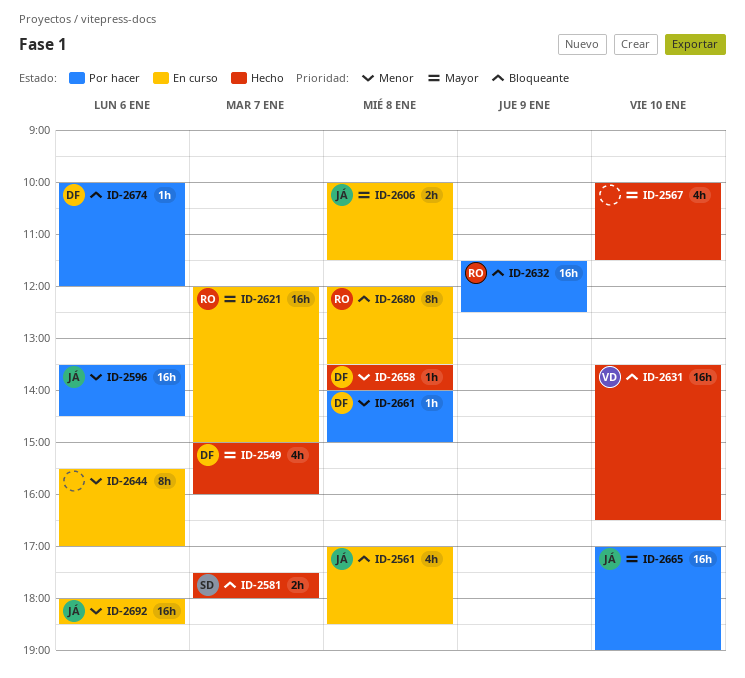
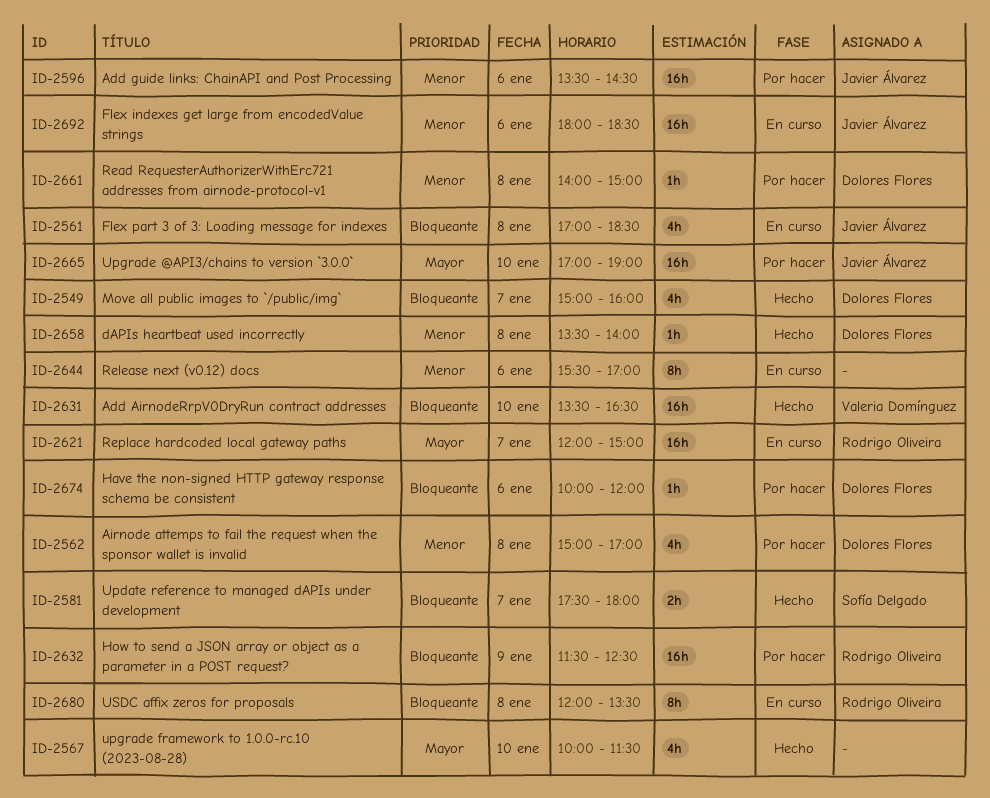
ID-2549, priority: Mayor -> Bloqueante
ID-2562: none -> present
ID-2606: present -> none

